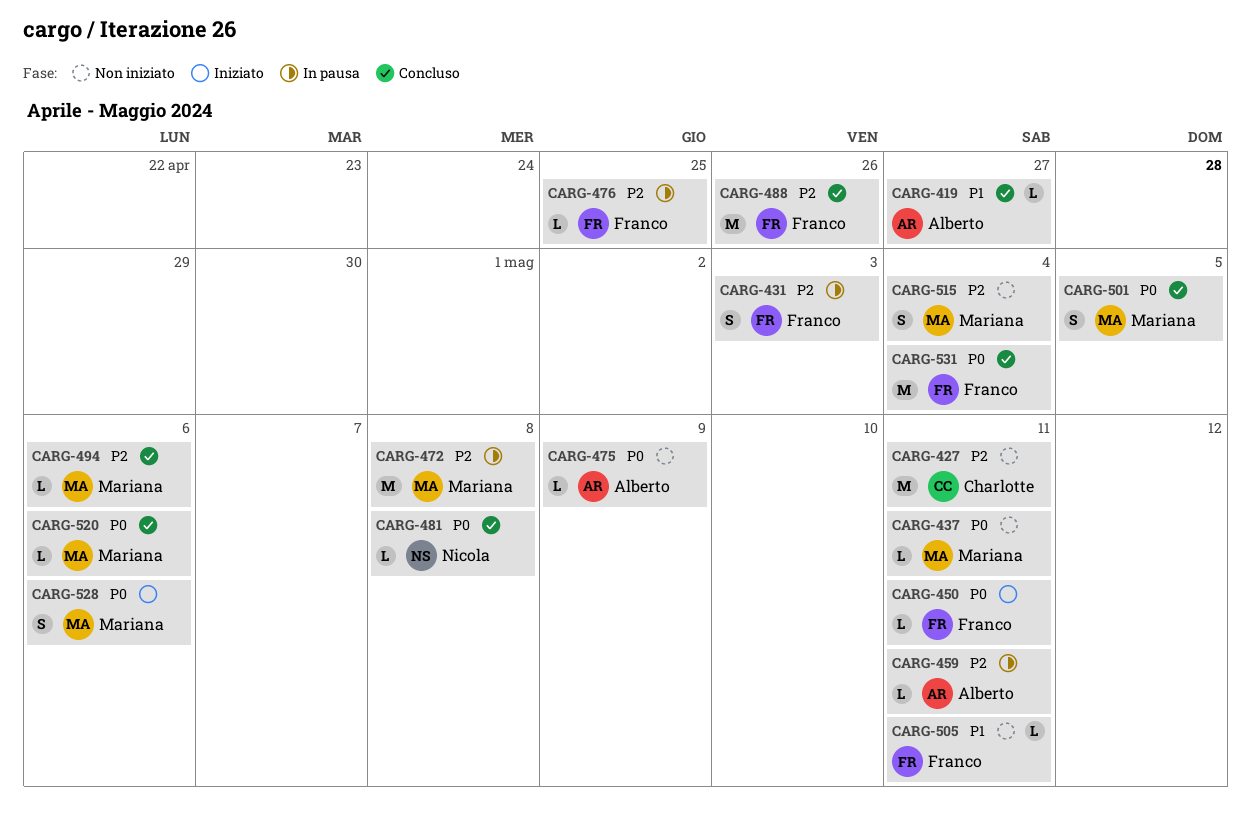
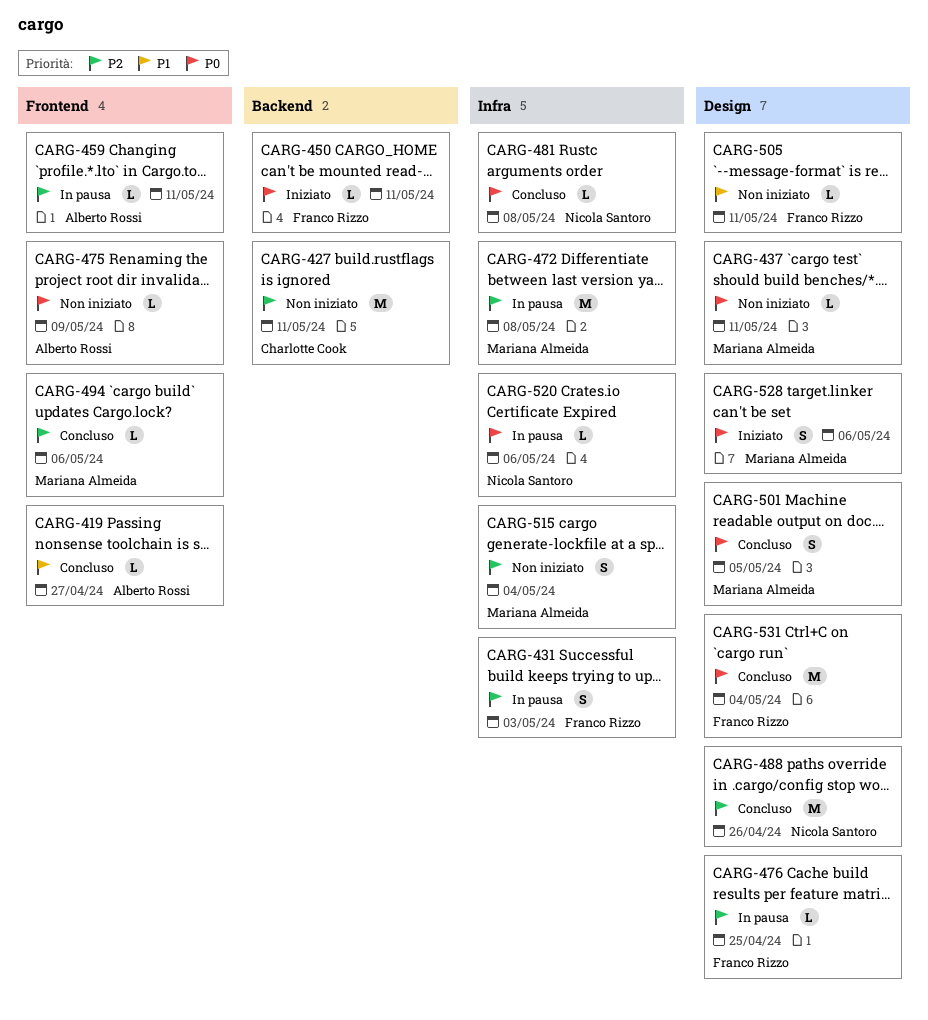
CARG-488, owner: Franco Rizzo -> Nicola Santoro
CARG-520, status: Concluso -> In pausa
CARG-520, owner: Mariana Almeida -> Nicola Santoro

